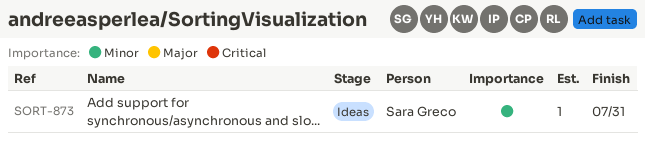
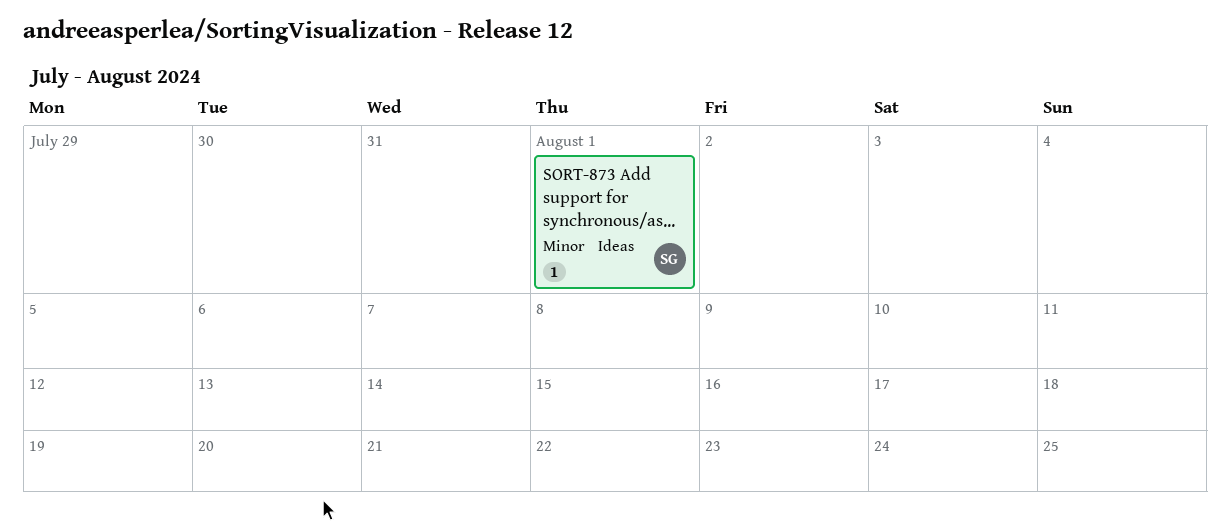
SORT-873, due: Jul 31 -> Aug 1

